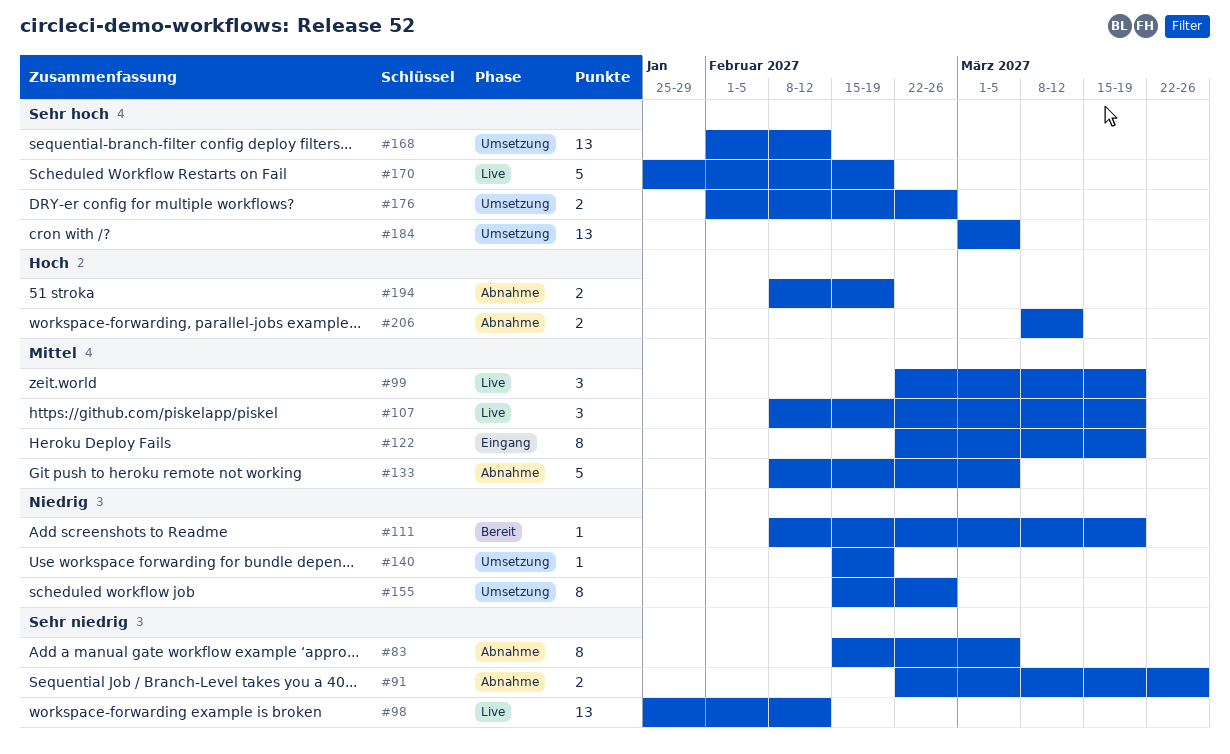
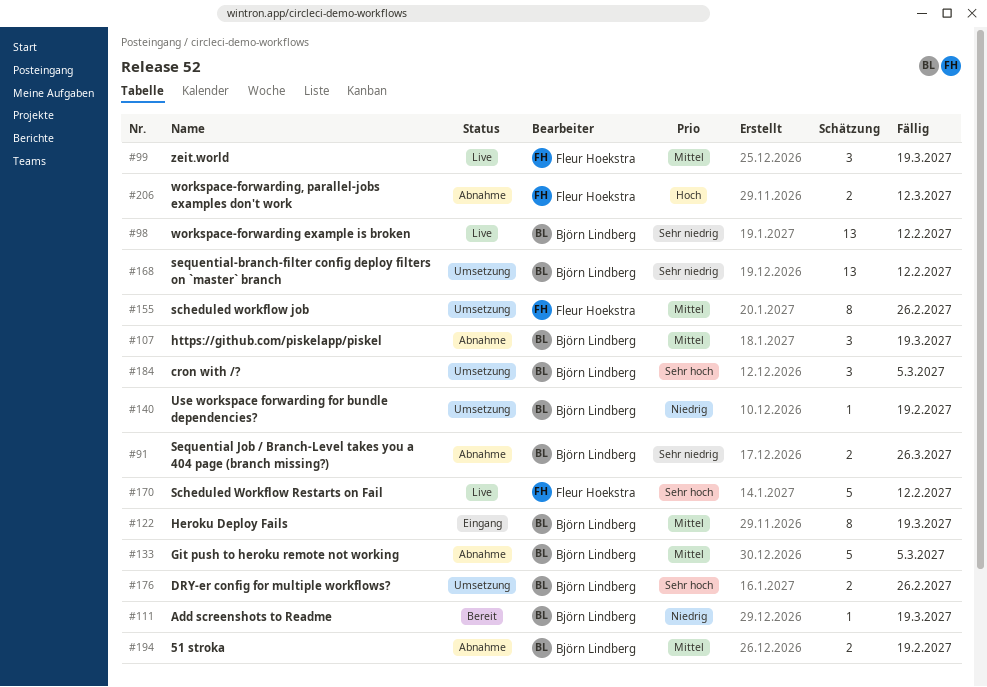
#83: present -> none
#107, status: Live -> Abnahme
#155, priority: Niedrig -> Mittel
#168, priority: Sehr hoch -> Sehr niedrig
#170, due: Feb 19 -> Feb 12
#184, estimate: 13 -> 3
#194, priority: Hoch -> Mittel

